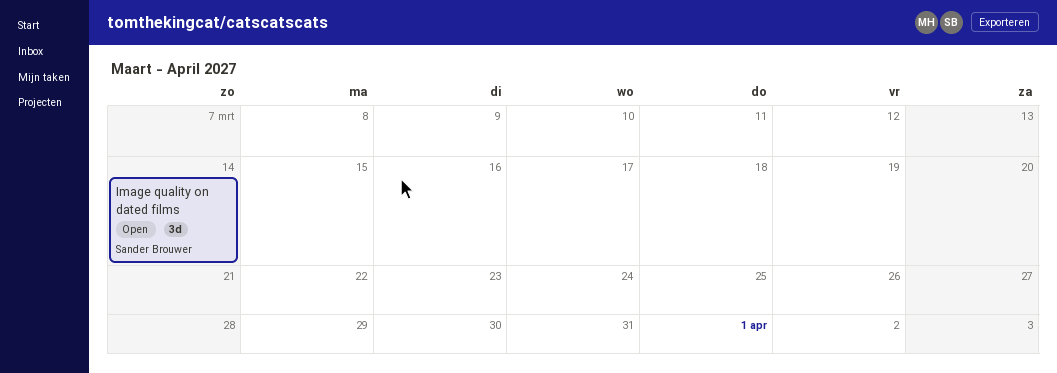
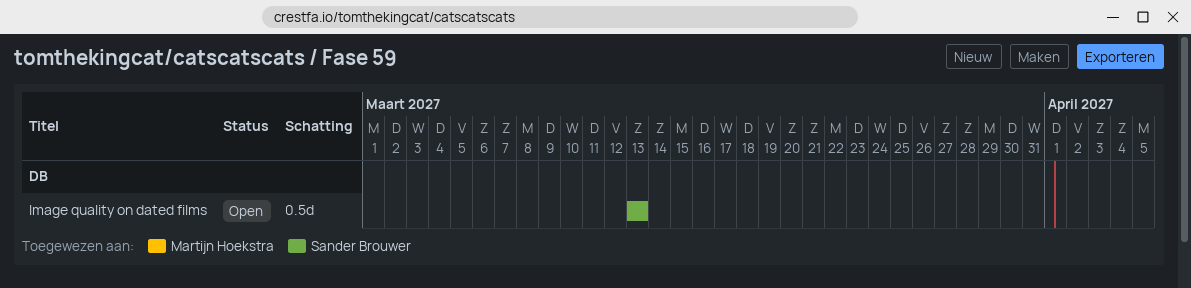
Image quality on dated films, estimate: 3d -> 0.5d
Image quality on dated films, due: Mar 14 -> Mar 13

